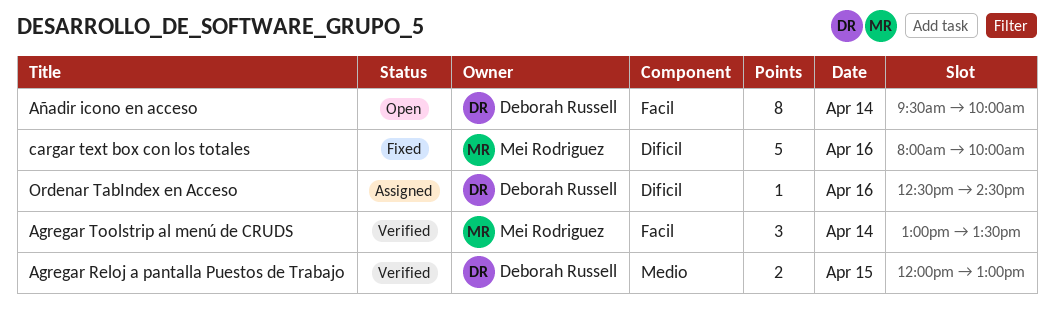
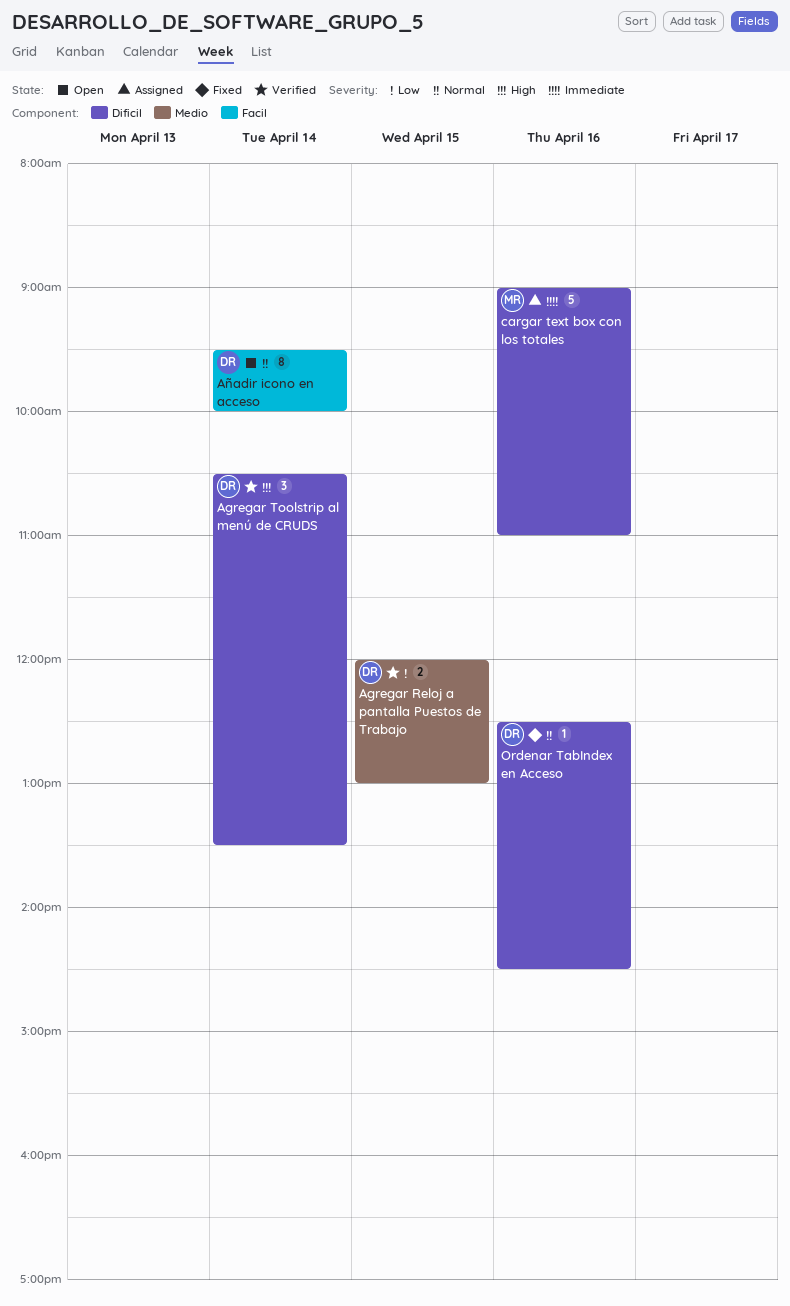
Agregar Toolstrip al menú de CRUDS, owner: Mei Rodriguez -> Deborah Russell
Agregar Toolstrip al menú de CRUDS, label: Facil -> Dificil
Agregar Toolstrip al menú de CRUDS, begins: 13:00 -> 10:30
cargar text box con los totales, status: Fixed -> Assigned
cargar text box con los totales, begins: 08:00 -> 09:00
cargar text box con los totales, ends: 10:00 -> 11:00
Ordenar TabIndex en Acceso, status: Assigned -> Fixed

